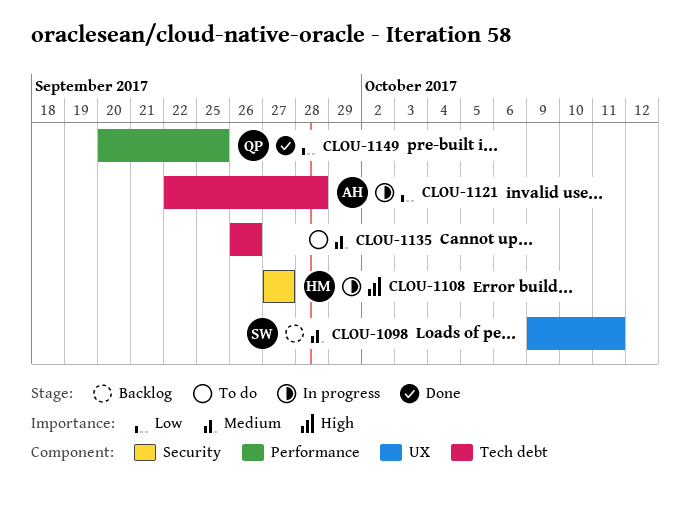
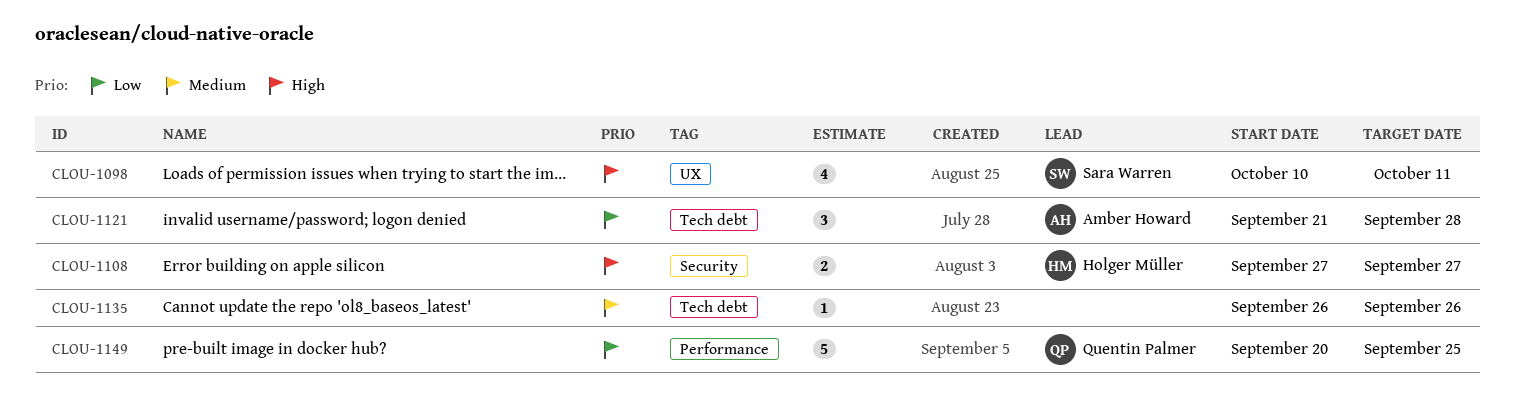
CLOU-1098, priority: Medium -> High
CLOU-1098, start: Oct 9 -> Oct 10
CLOU-1121, start: Sep 22 -> Sep 21

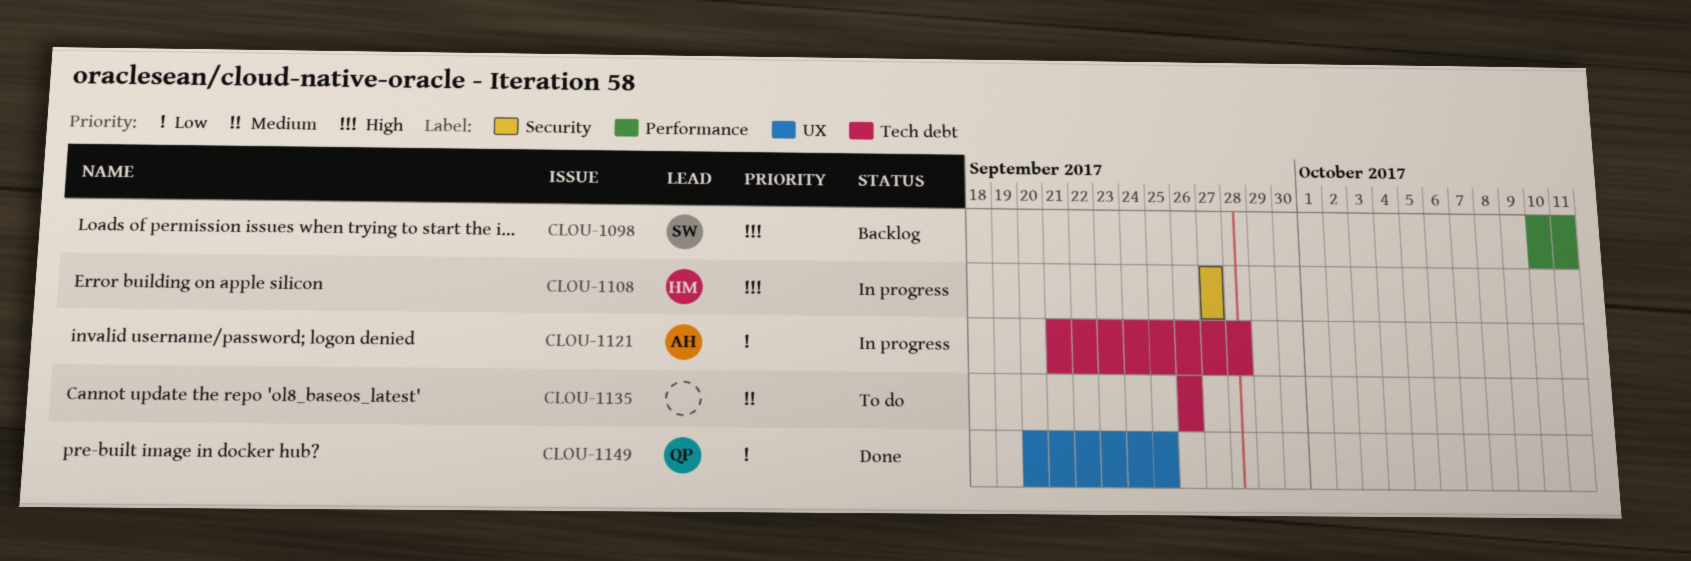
CLOU-1098, label: UX -> Performance
CLOU-1149, label: Performance -> UX

